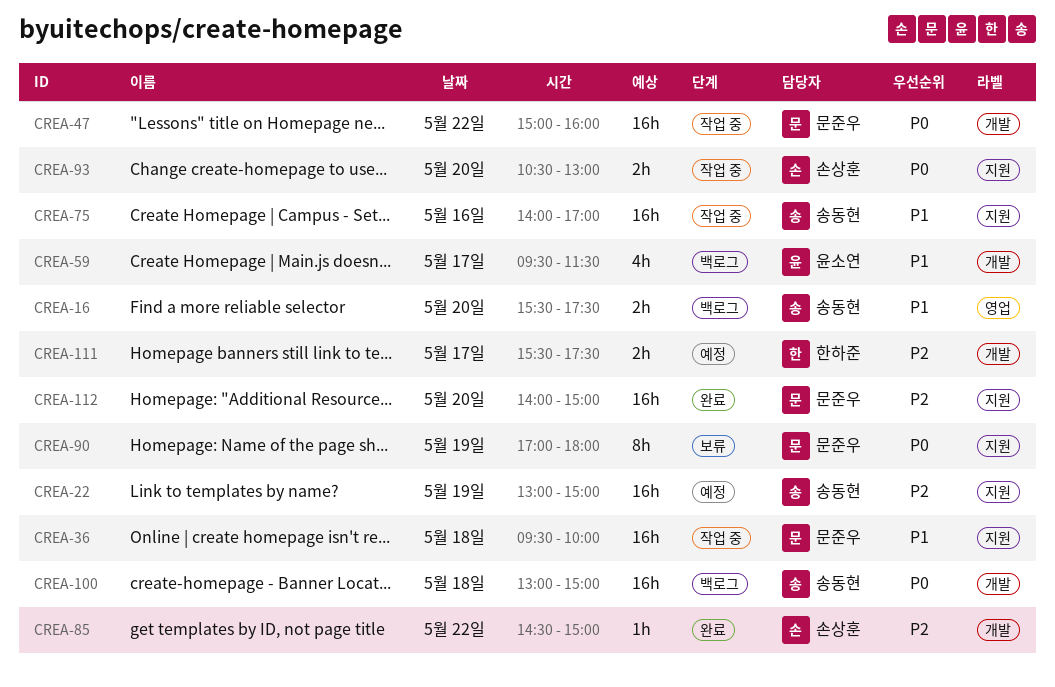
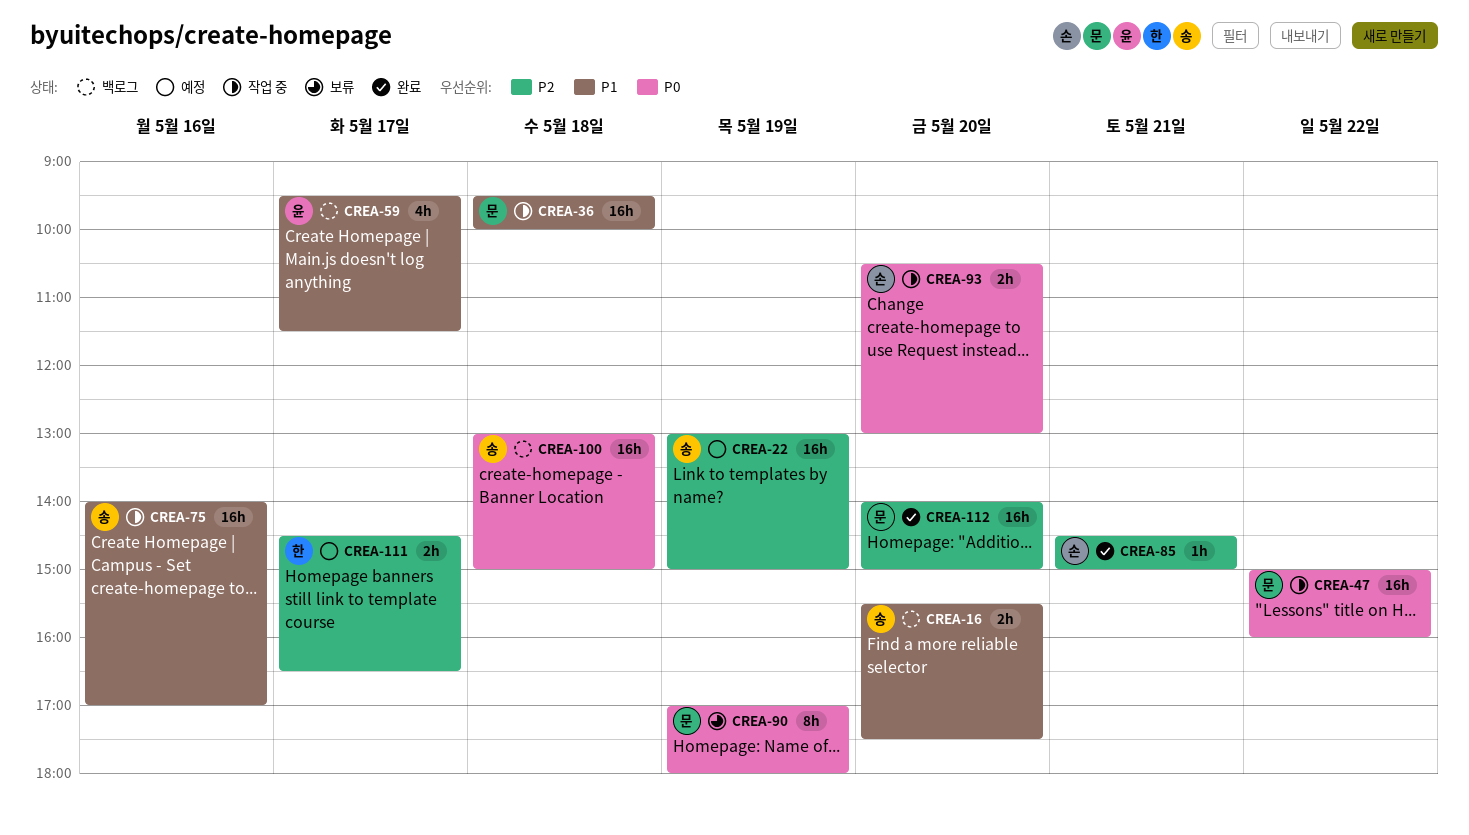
CREA-85, day: May 22 -> May 21
CREA-111, begins: 15:30 -> 14:30
CREA-111, ends: 17:30 -> 16:30

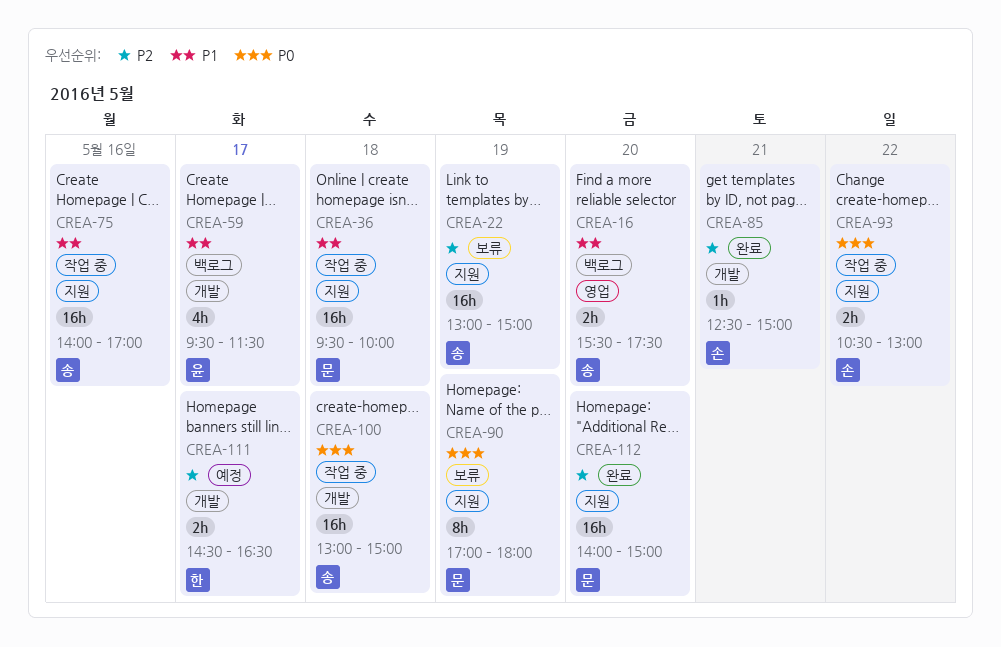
CREA-22, status: 예정 -> 보류
CREA-47: present -> none
CREA-85, begins: 14:30 -> 12:30
CREA-93, day: May 20 -> May 22
CREA-100, status: 백로그 -> 작업 중

